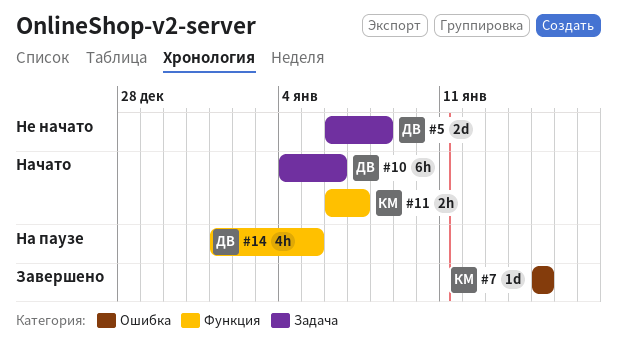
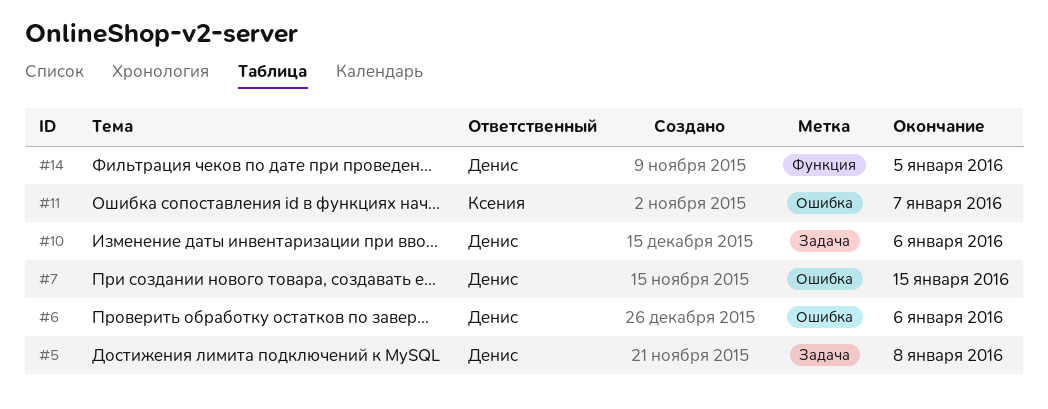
#6: none -> present
#7, owner: Ксения -> Денис
#11, label: Функция -> Ошибка

